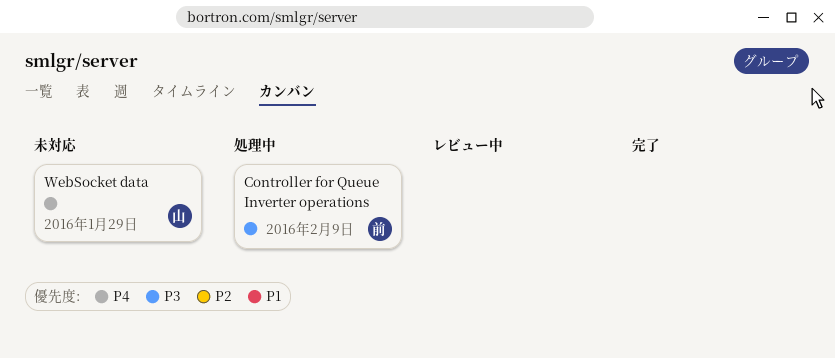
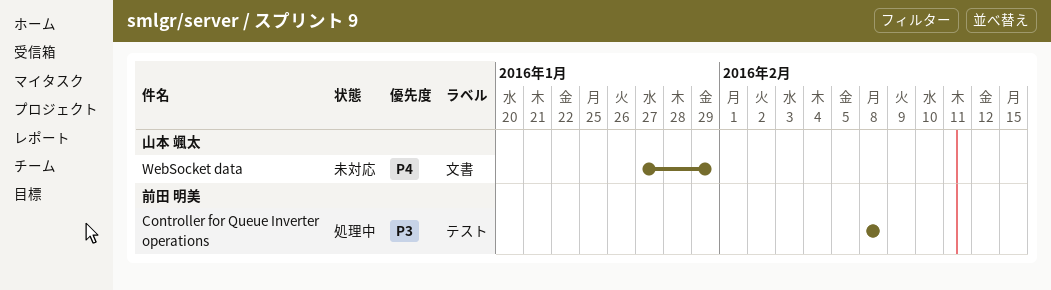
Controller for Queue Inverter operations, due: Feb 9 -> Feb 8

